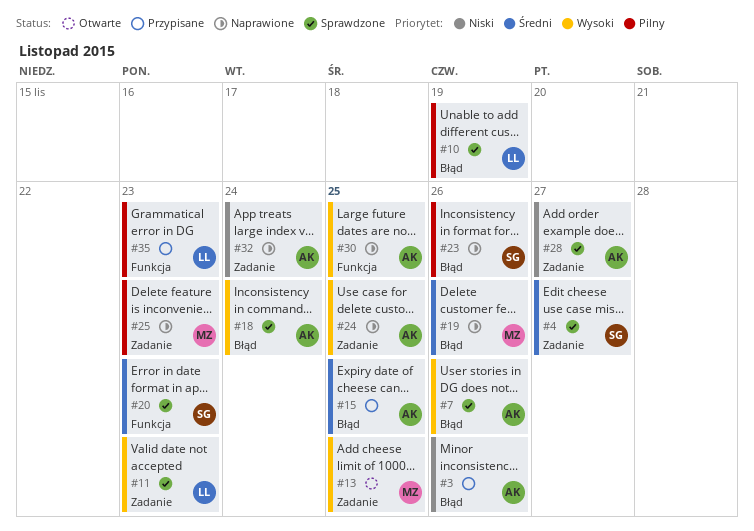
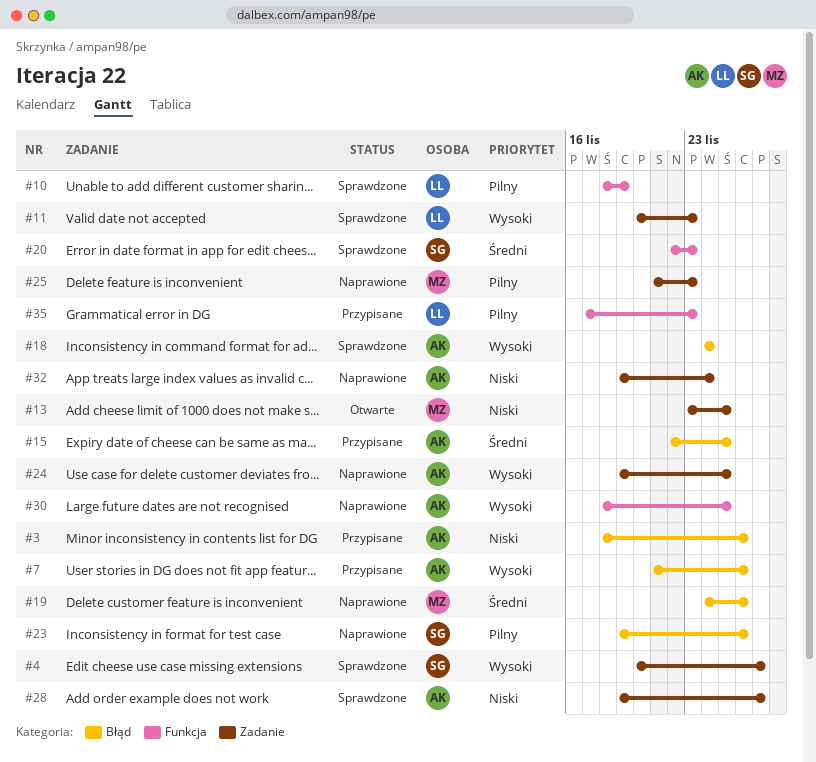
#4, priority: Średni -> Wysoki
#7, status: Sprawdzone -> Przypisane
#10, label: Błąd -> Funkcja
#13, priority: Wysoki -> Niski

